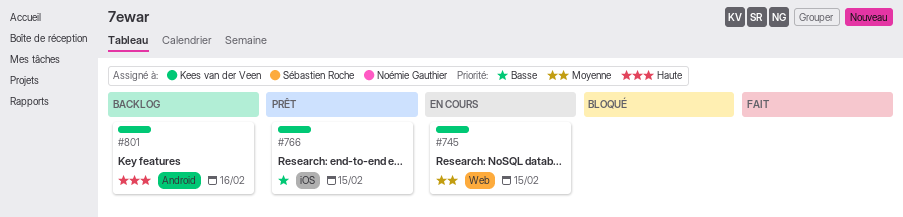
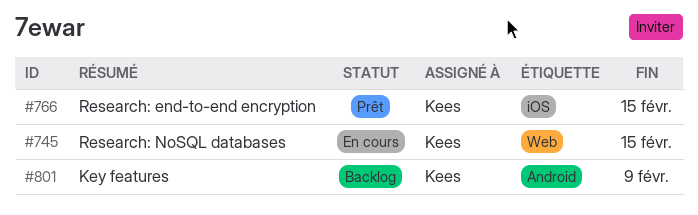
#801, due: Feb 16 -> Feb 9

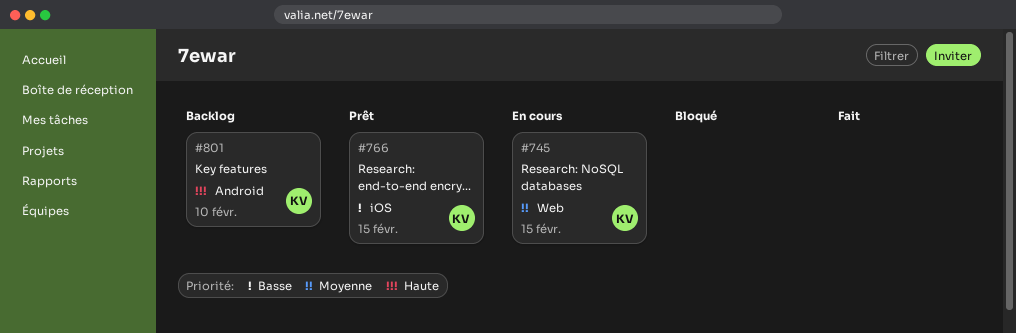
#801, due: Feb 9 -> Feb 10

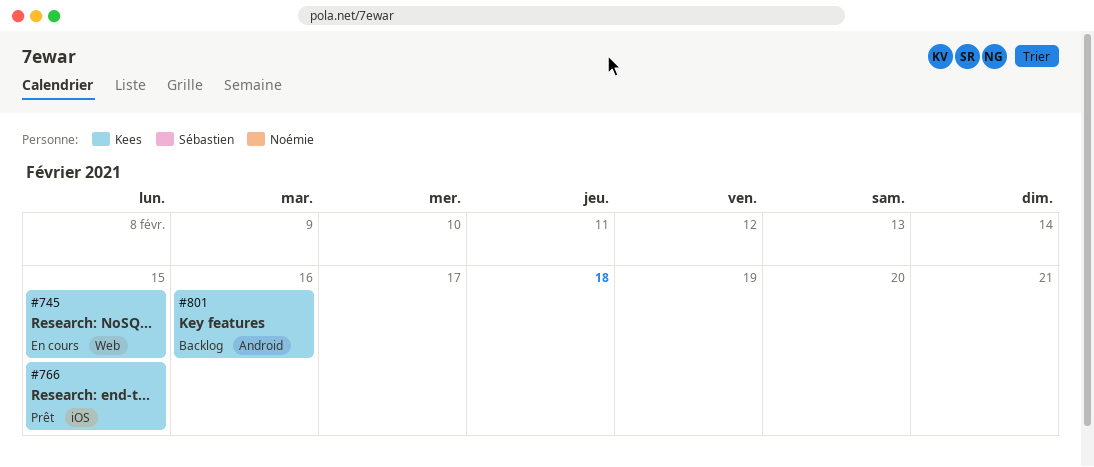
#801, due: Feb 10 -> Feb 16

